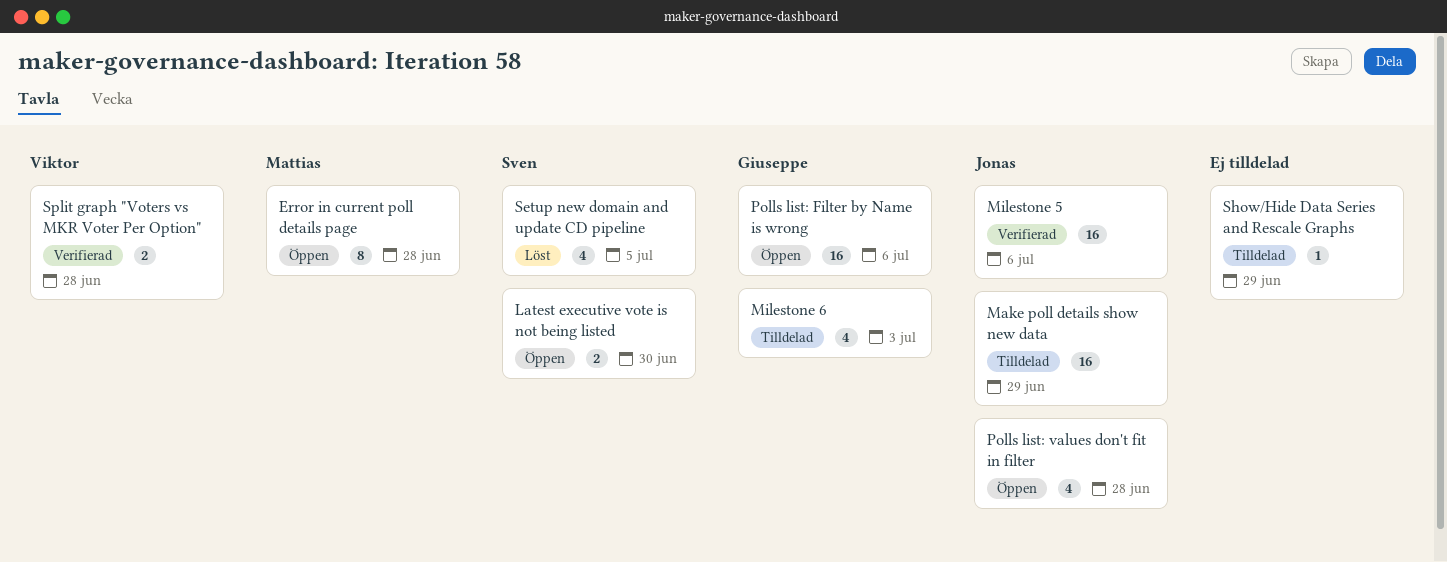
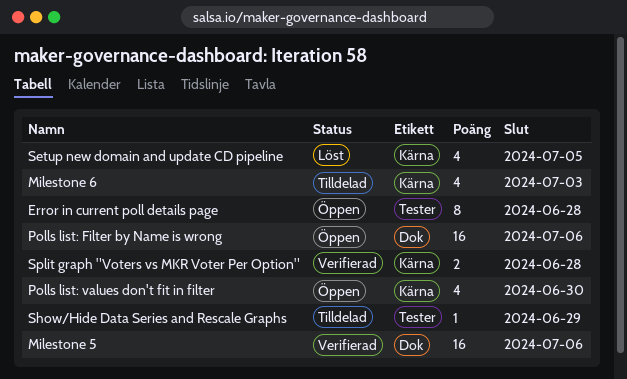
Latest executive vote is not being listed: present -> none
Make poll details show new data: present -> none
Polls list: values don't fit in filter, due: Jun 28 -> Jun 30

